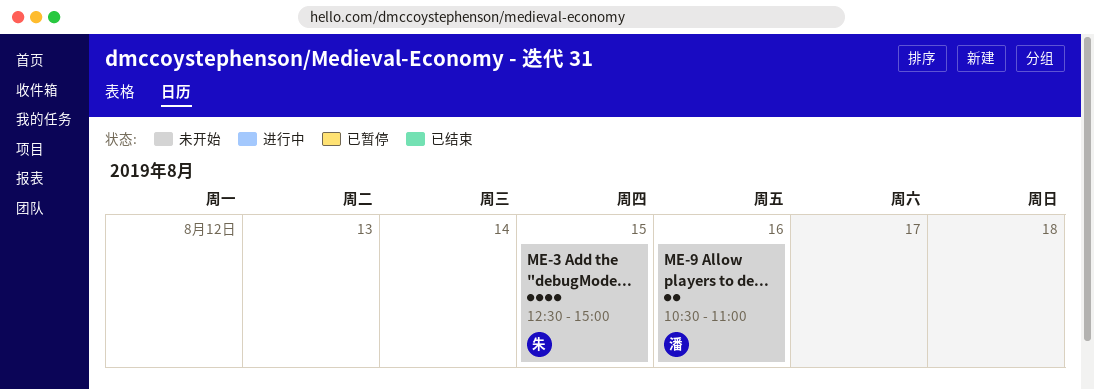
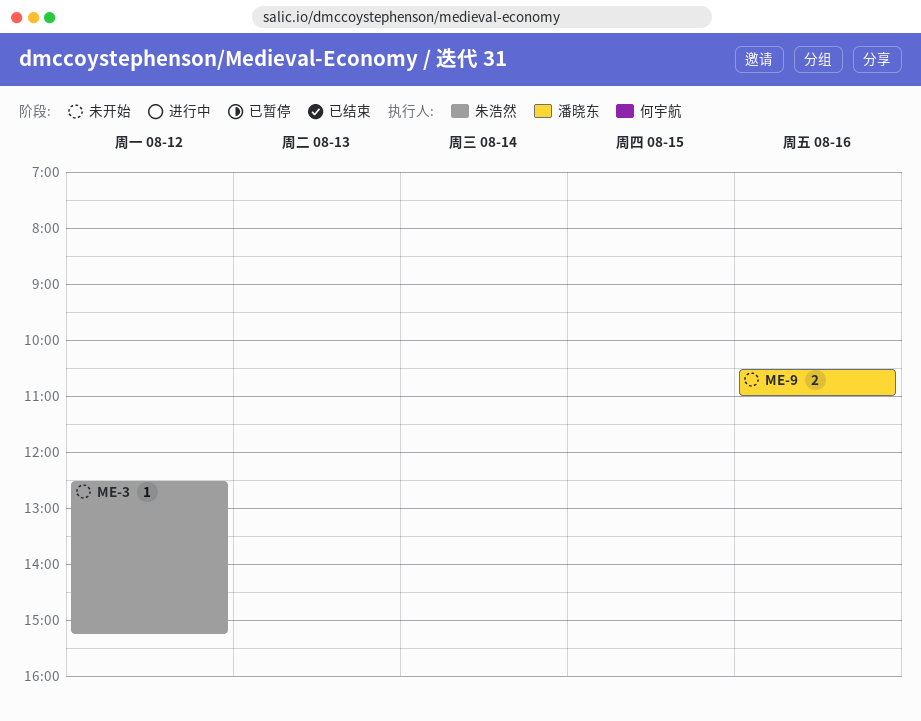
ME-3, estimate: 4 -> 1
ME-3, day: Aug 15 -> Aug 12
ME-3, ends: 15:00 -> 15:15

